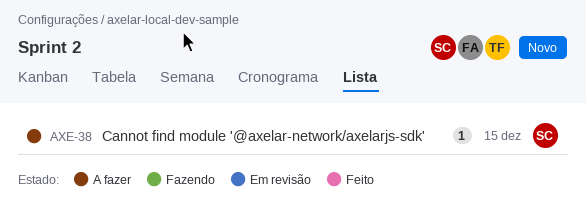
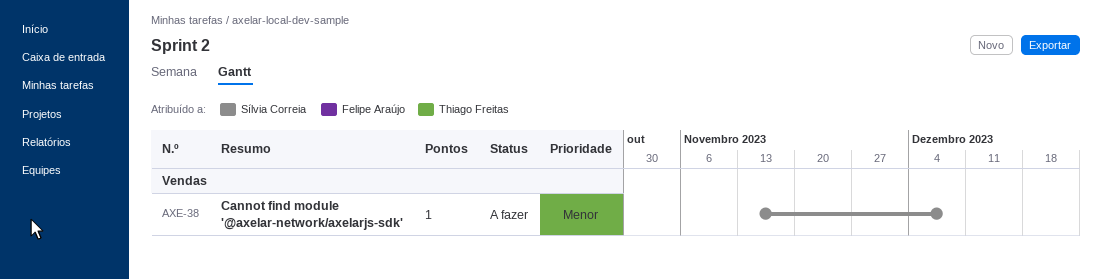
AXE-38, due: Dec 15 -> Dec 8

